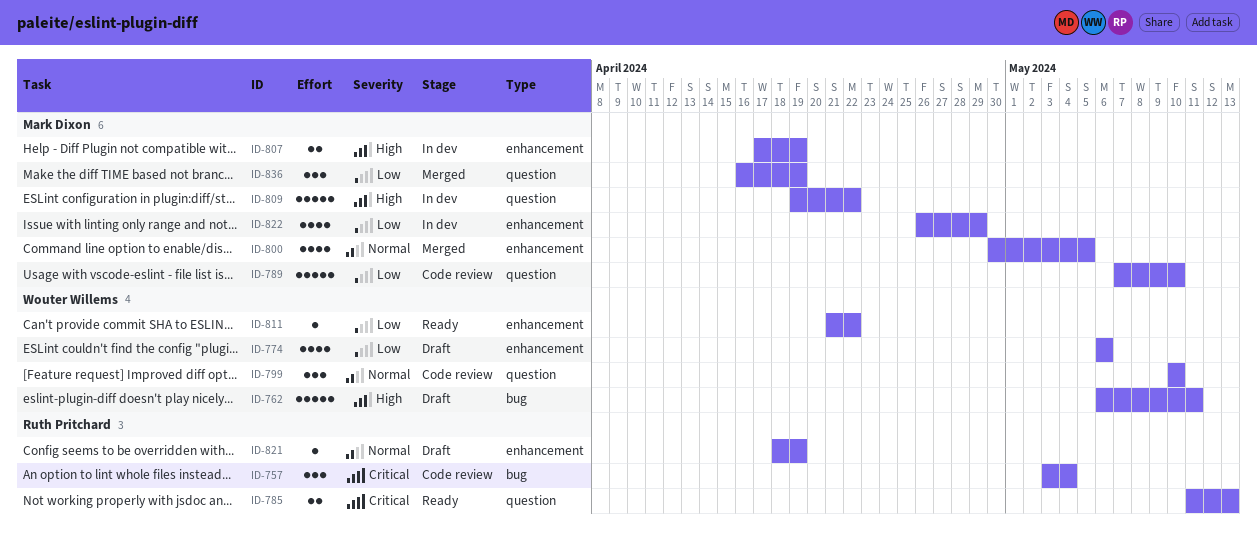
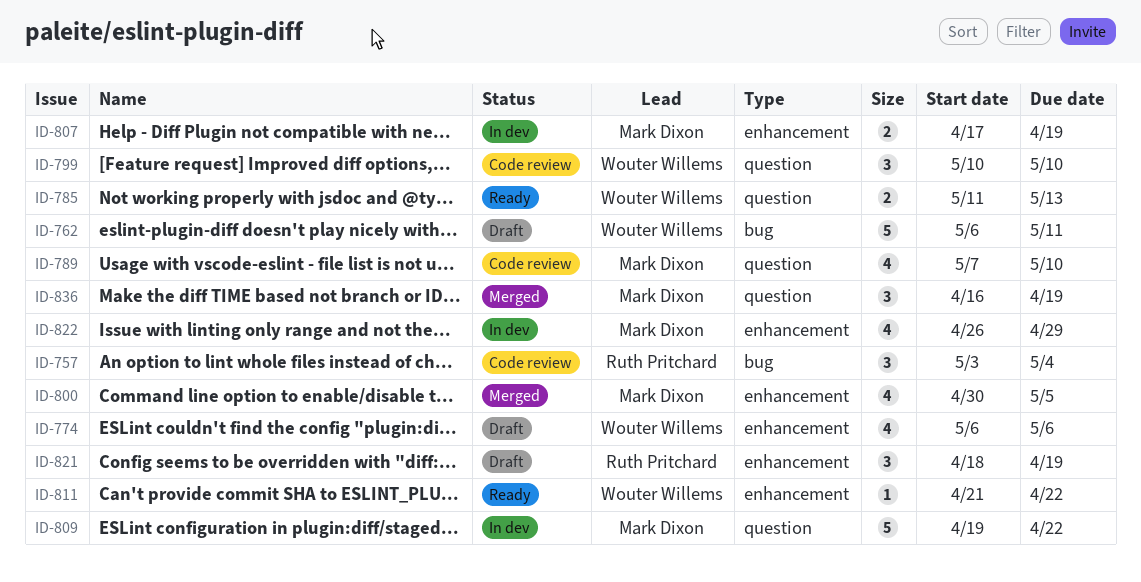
ID-785, owner: Ruth Pritchard -> Wouter Willems
ID-789, estimate: 5 -> 4
ID-821, estimate: 1 -> 3

